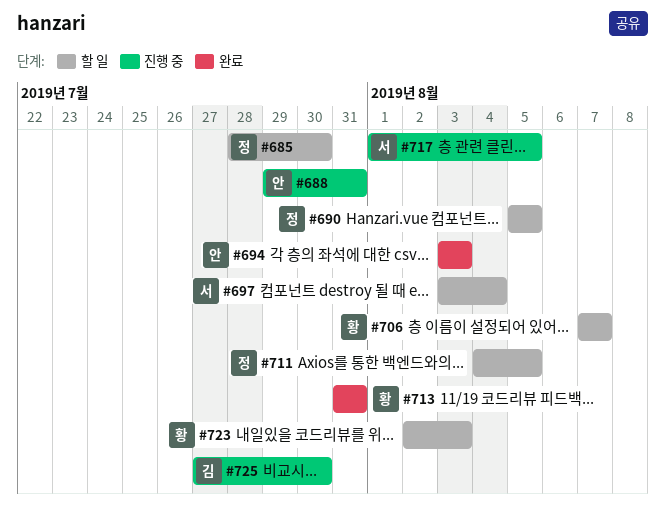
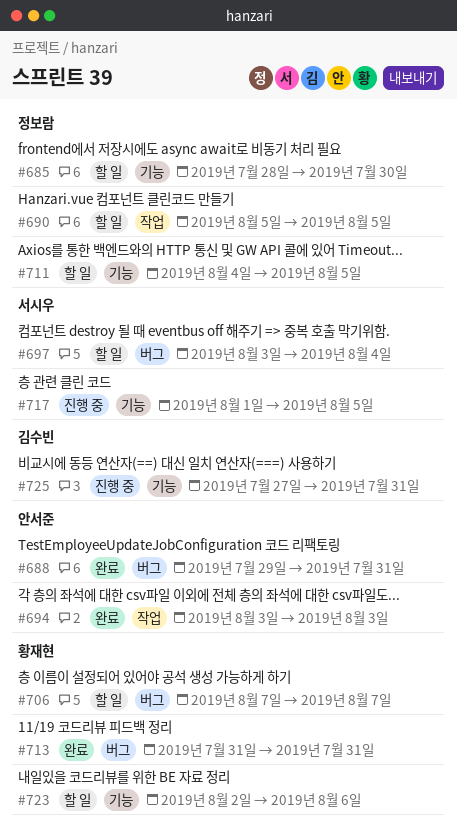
#688, status: 진행 중 -> 완료
#723, due: Aug 3 -> Aug 6
#725, due: Jul 30 -> Jul 31

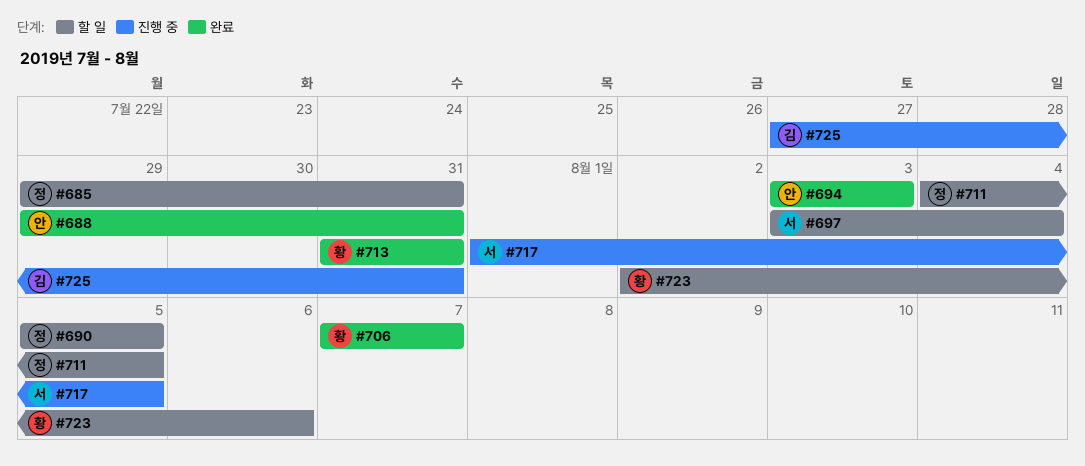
#685, start: Jul 28 -> Jul 29
#685, due: Jul 30 -> Jul 31
#706, status: 할 일 -> 완료

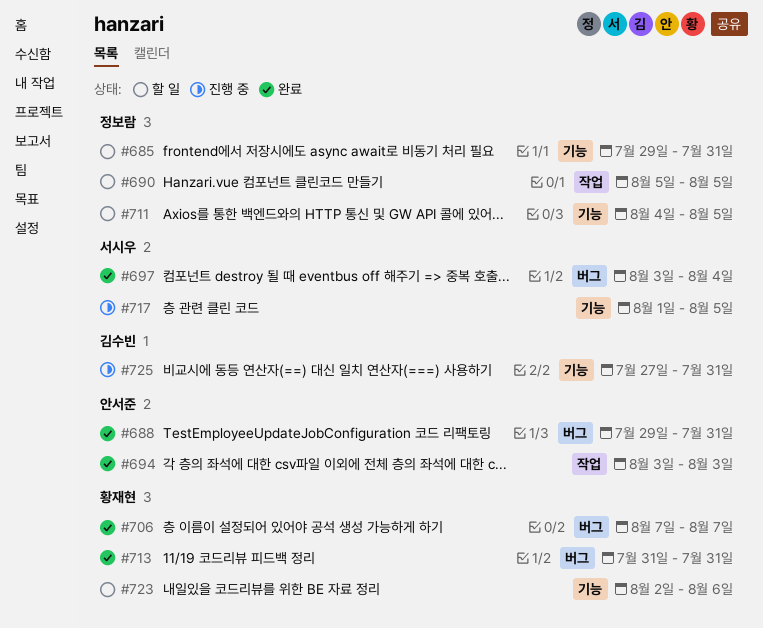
#697, status: 할 일 -> 완료

